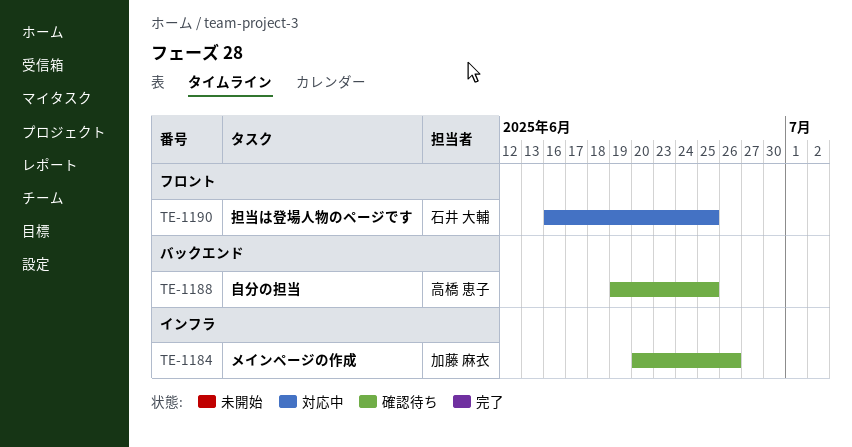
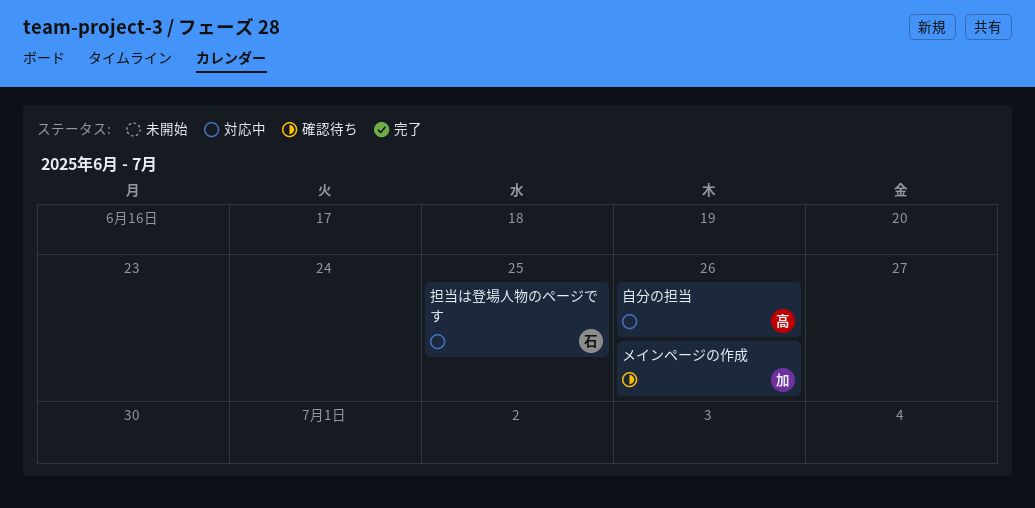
自分の担当, status: 確認待ち -> 対応中
自分の担当, due: Jun 25 -> Jun 26

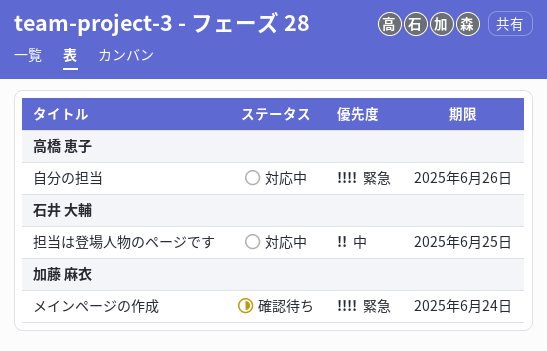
メインページの作成, due: Jun 26 -> Jun 24

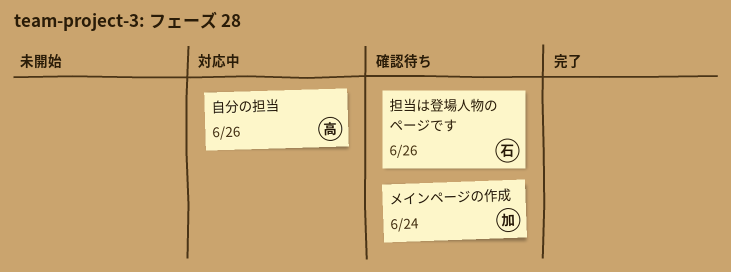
担当は登場人物のページです, status: 対応中 -> 確認待ち
担当は登場人物のページです, due: Jun 25 -> Jun 26

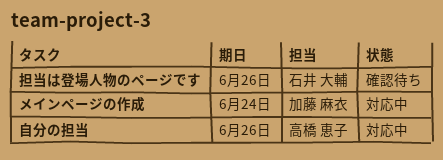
メインページの作成, status: 確認待ち -> 対応中

